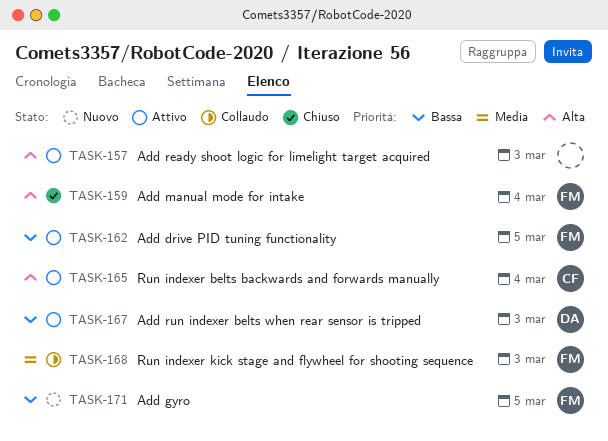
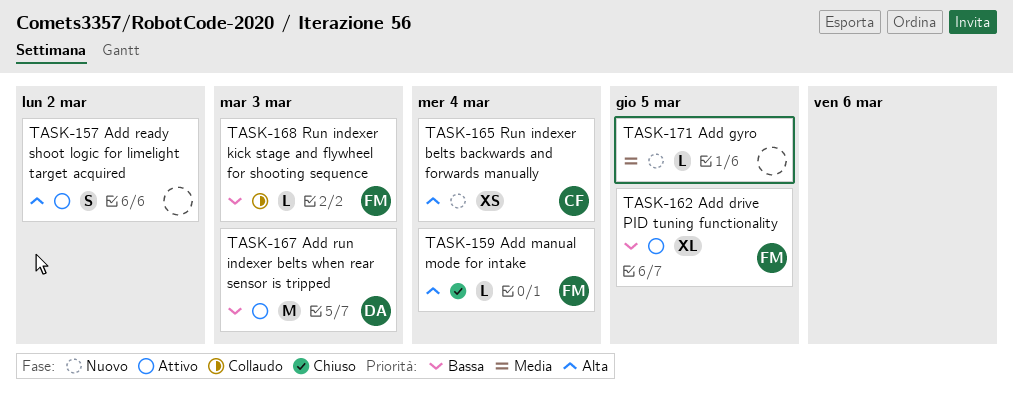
TASK-157, due: Mar 3 -> Mar 2
TASK-165, status: Attivo -> Nuovo
TASK-168, priority: Media -> Bassa
TASK-171, owner: FM -> none
TASK-171, priority: Bassa -> Media

